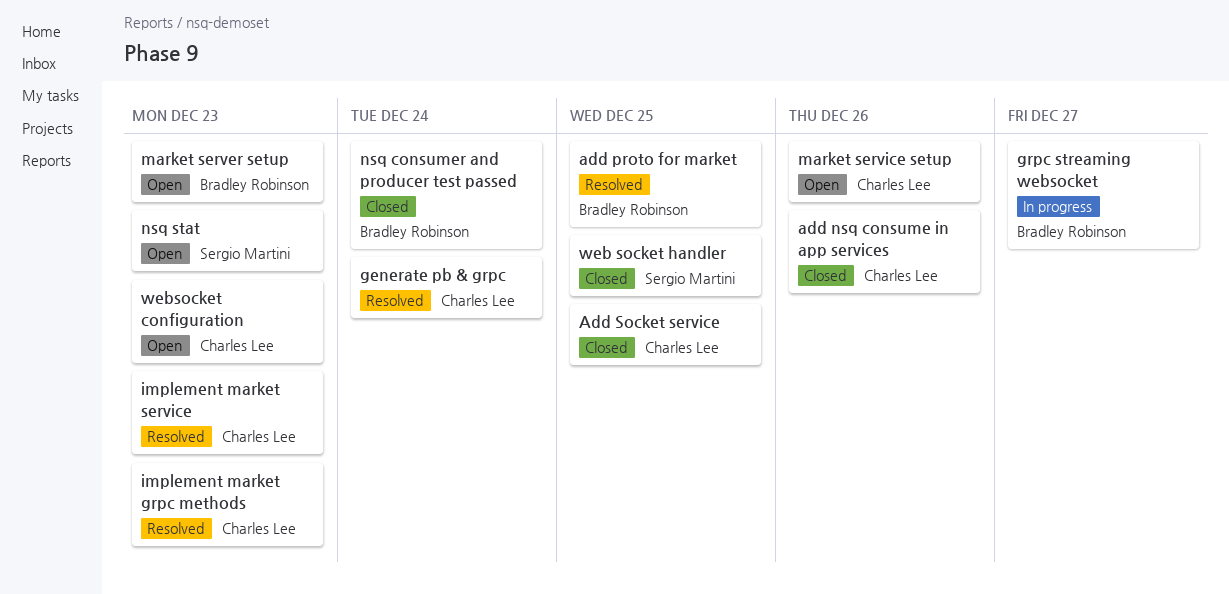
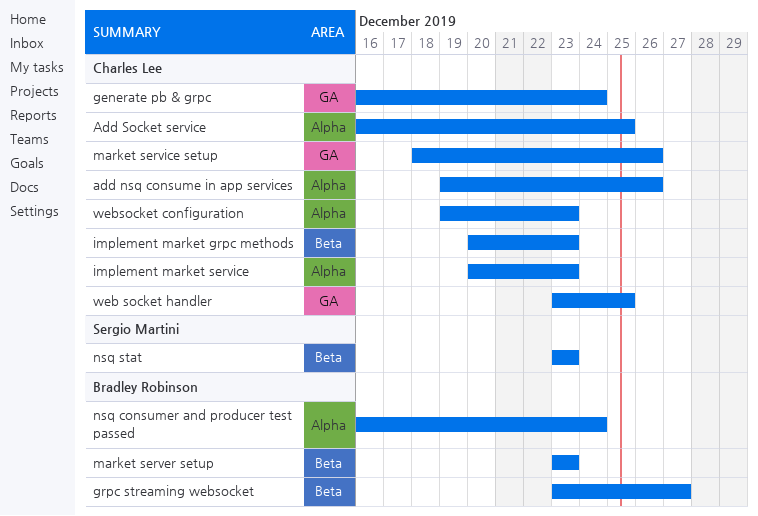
add proto for market: present -> none
web socket handler, owner: Sergio Martini -> Charles Lee

